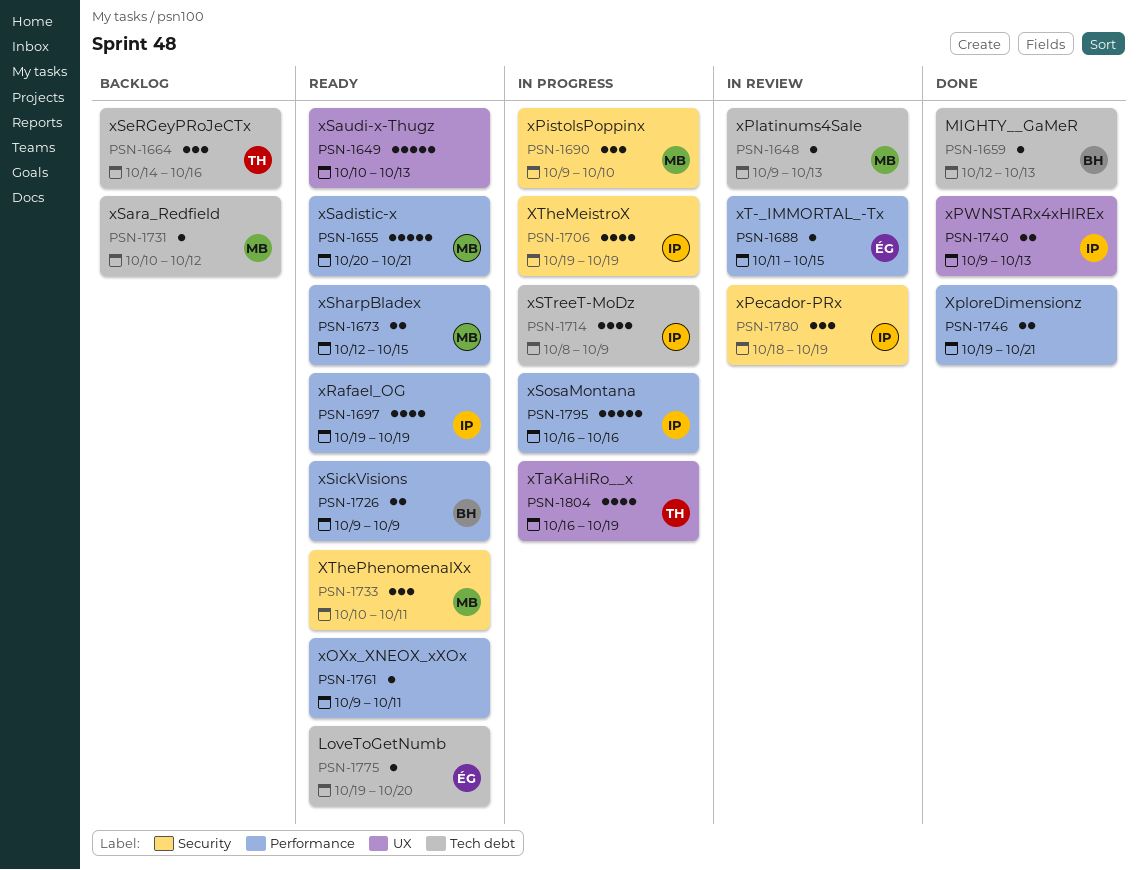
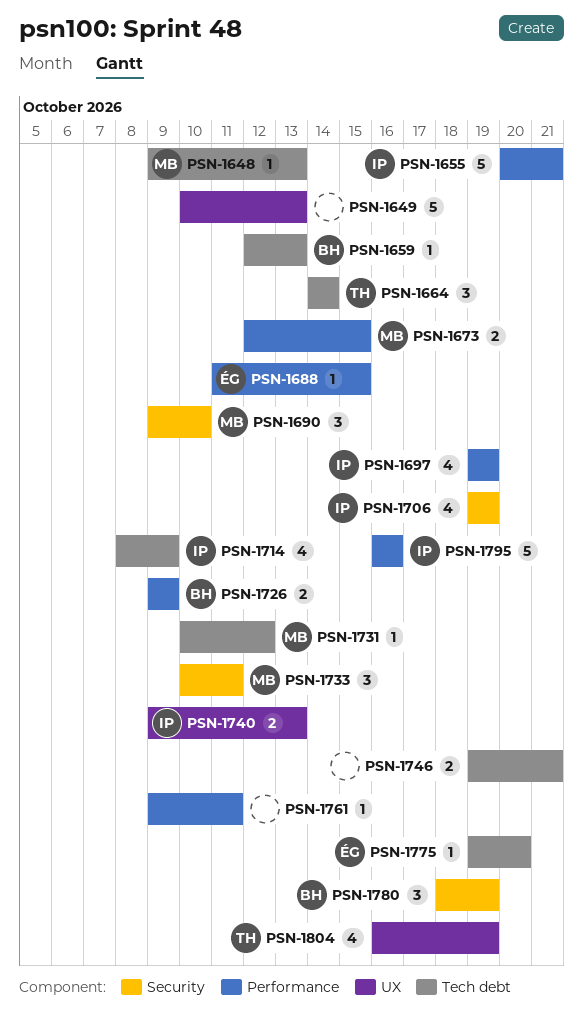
PSN-1655, owner: MB -> IP
PSN-1664, due: Oct 16 -> Oct 14
PSN-1746, label: Performance -> Tech debt
PSN-1780, owner: IP -> BH

